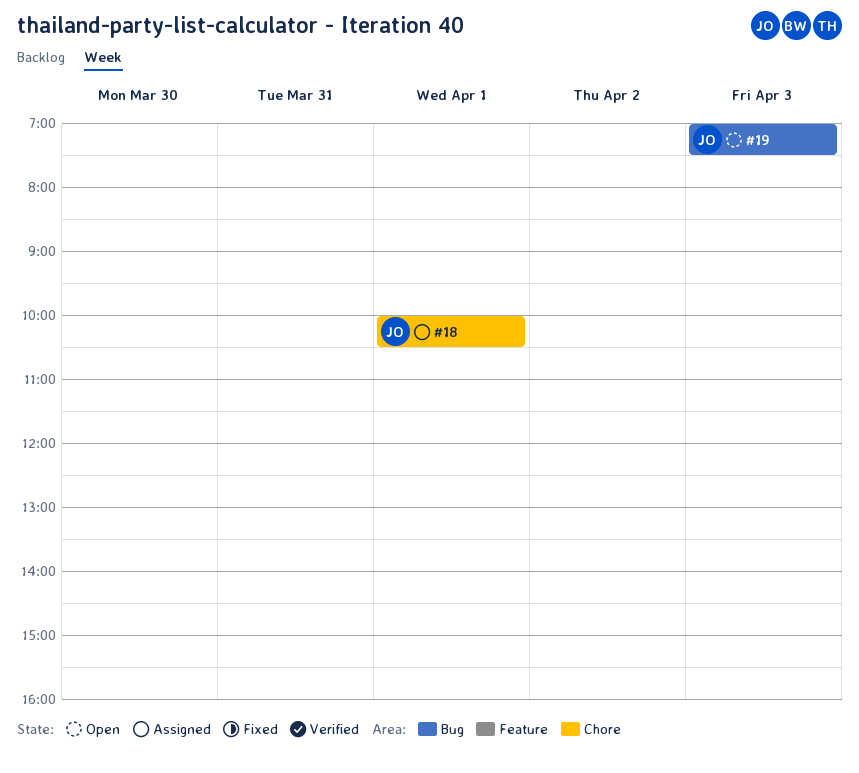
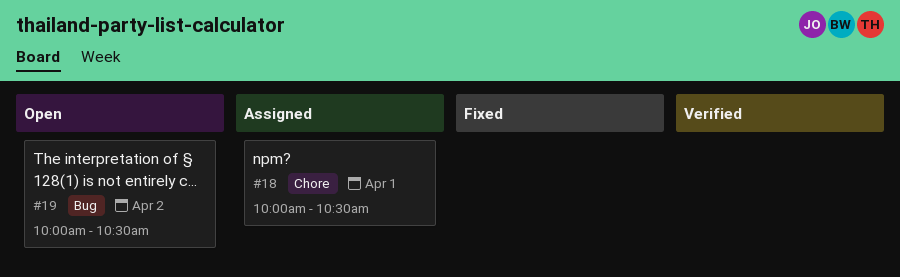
#19, day: Apr 3 -> Apr 2
#19, begins: 07:00 -> 10:00
#19, ends: 07:30 -> 10:30

